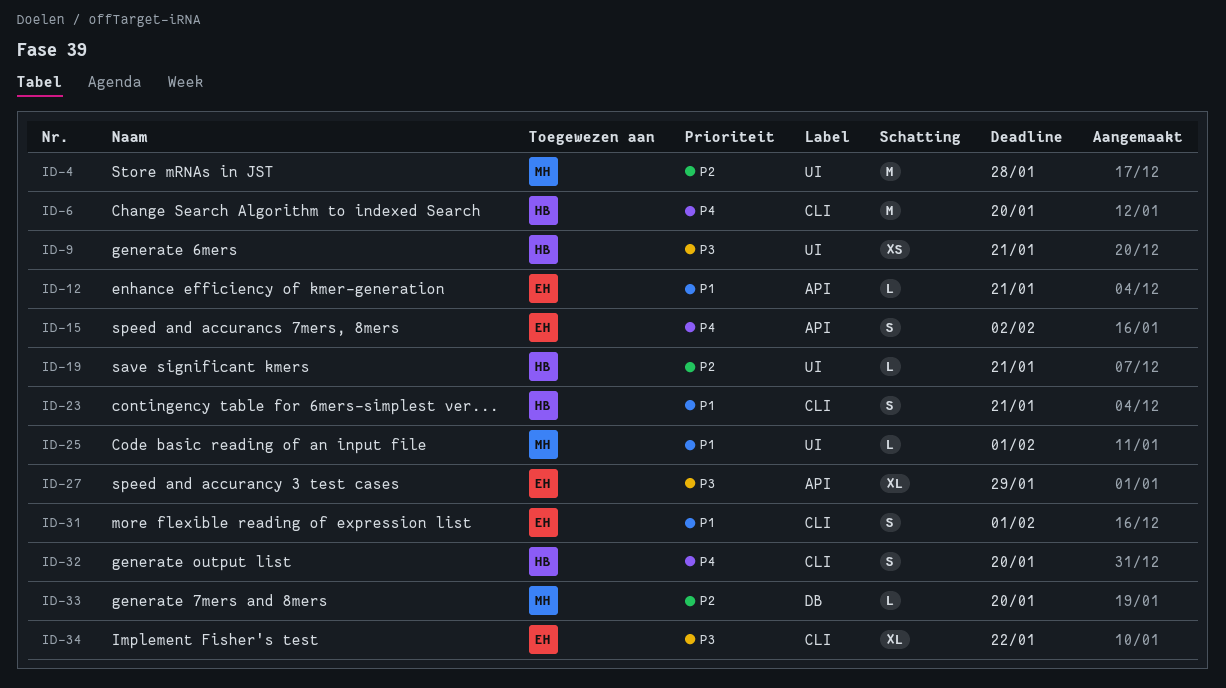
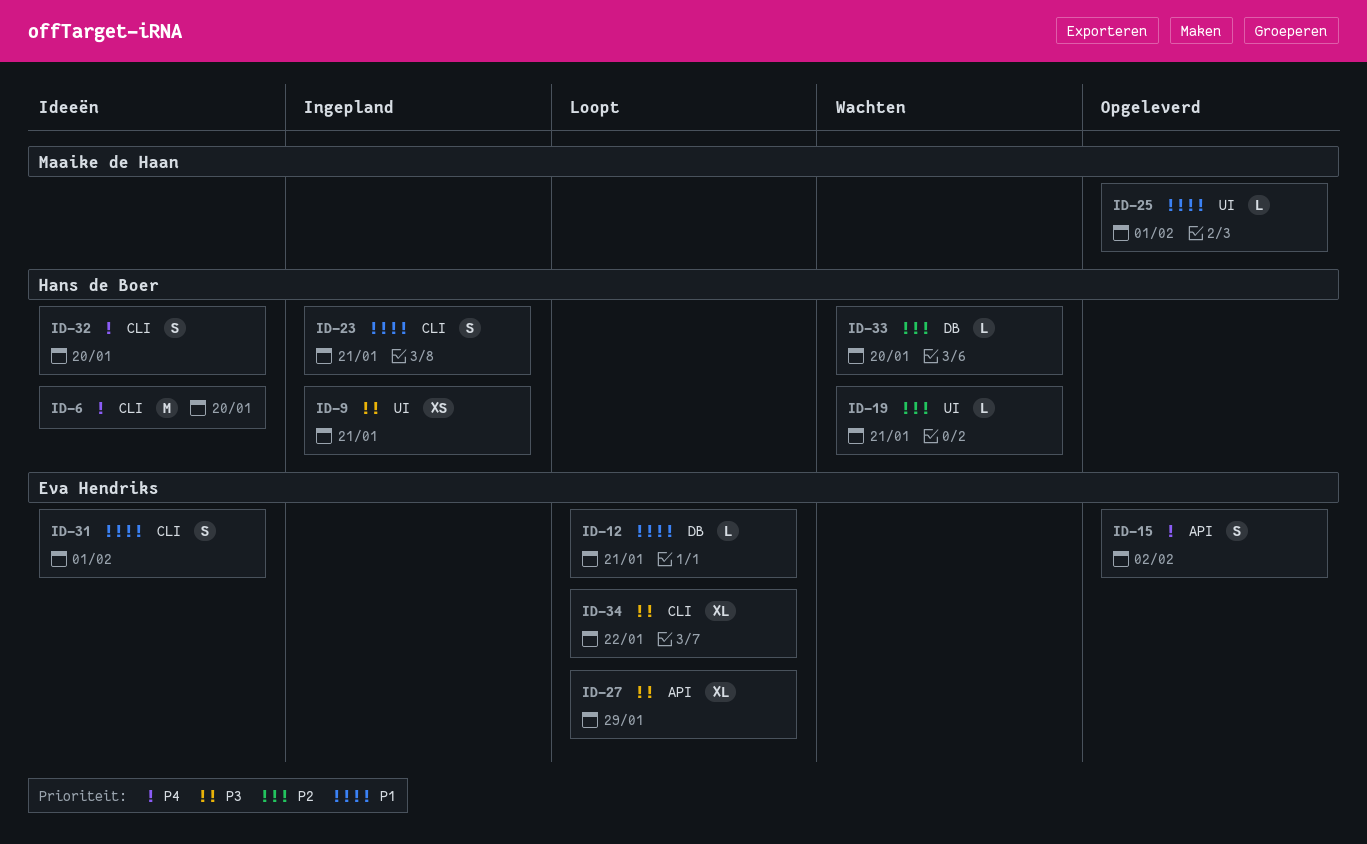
ID-4: present -> none
ID-12, label: API -> DB
ID-33, owner: Maaike de Haan -> Hans de Boer

